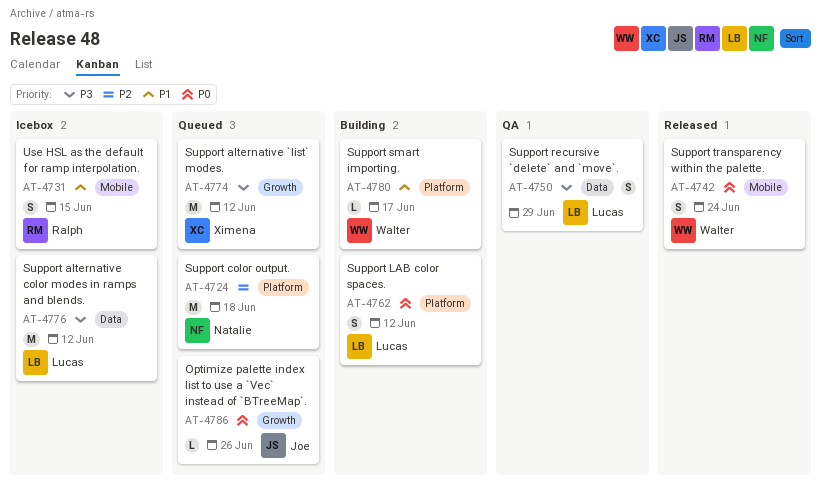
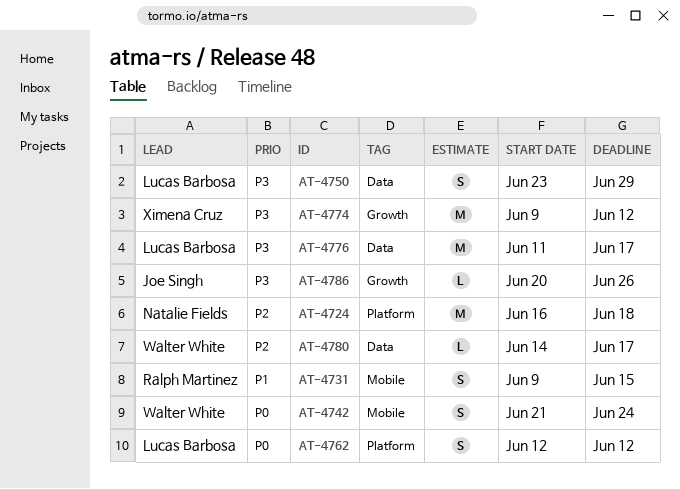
AT-4776, due: Jun 12 -> Jun 17
AT-4780, priority: P1 -> P2
AT-4780, label: Platform -> Data
AT-4786, priority: P0 -> P3

